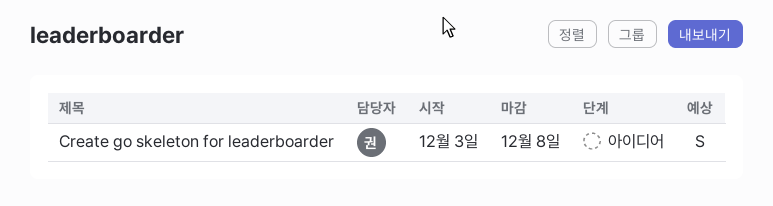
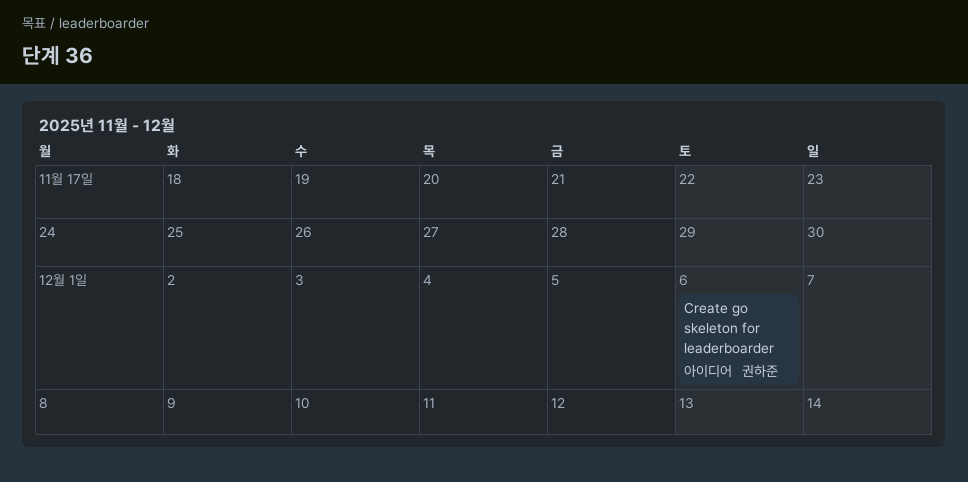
Create go skeleton for leaderboarder, due: Dec 8 -> Dec 6

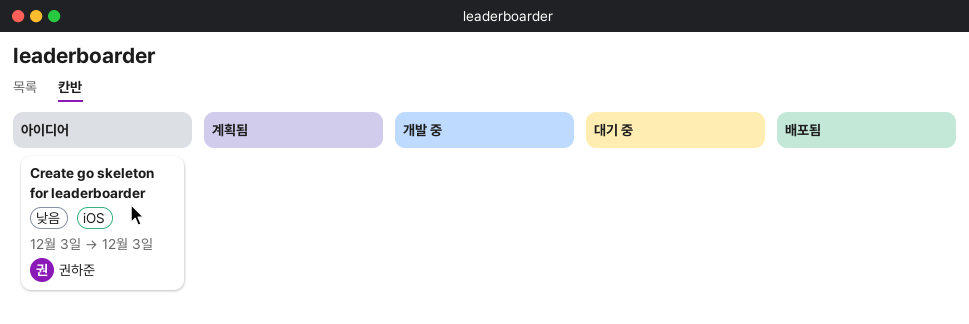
Create go skeleton for leaderboarder, due: Dec 6 -> Dec 3

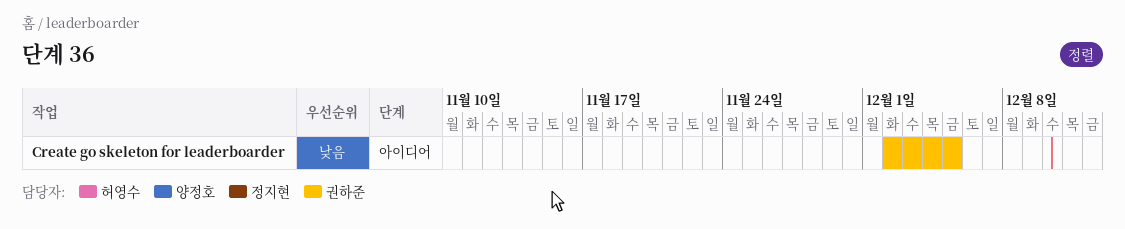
Create go skeleton for leaderboarder, start: Dec 3 -> Dec 2
Create go skeleton for leaderboarder, due: Dec 3 -> Dec 5

